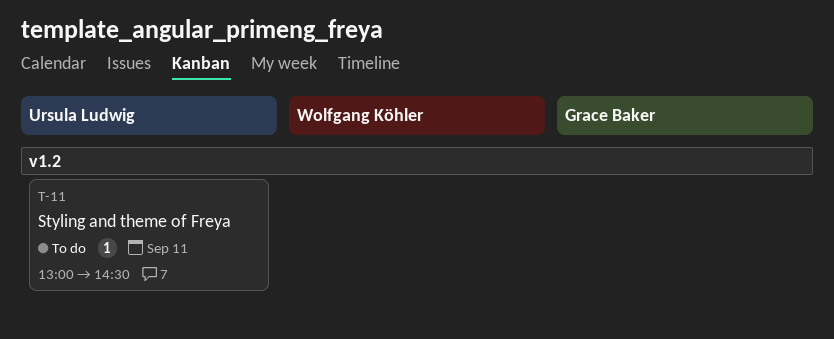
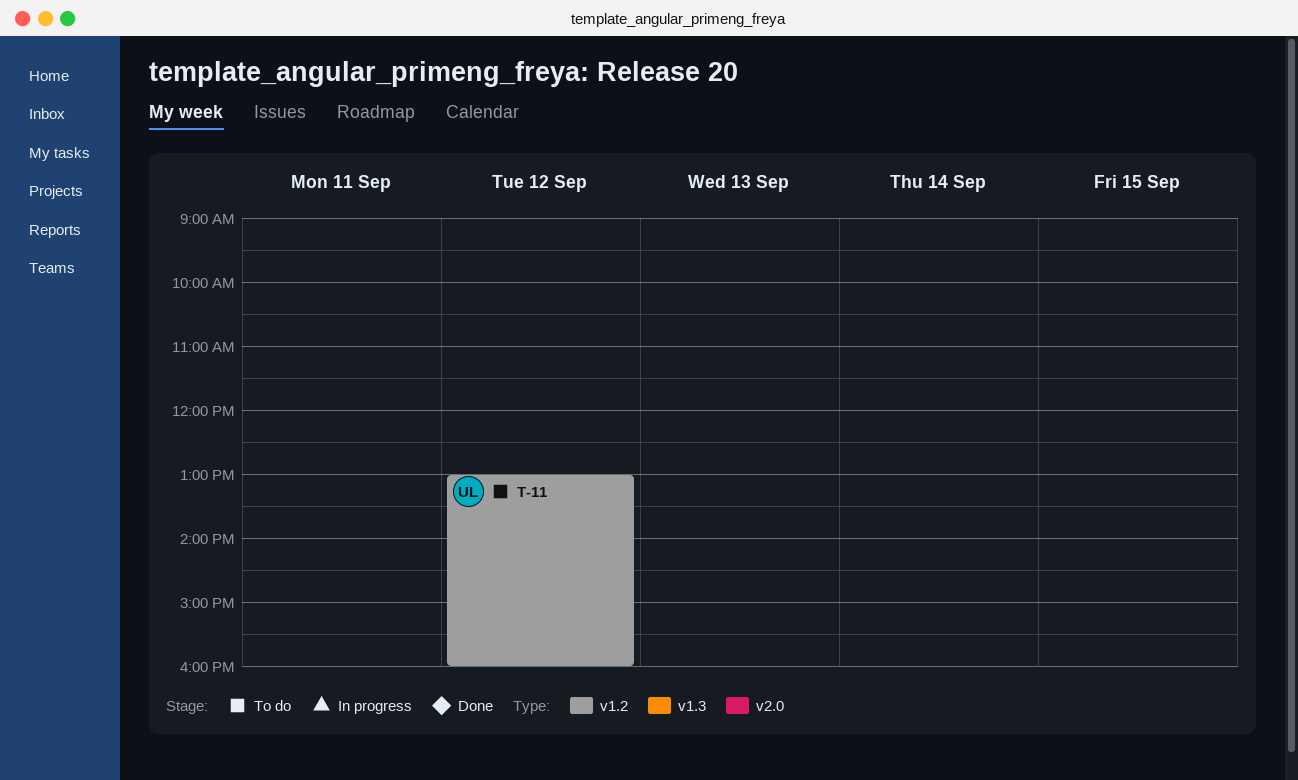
T-11, day: Sep 11 -> Sep 12
T-11, ends: 14:30 -> 16:00

